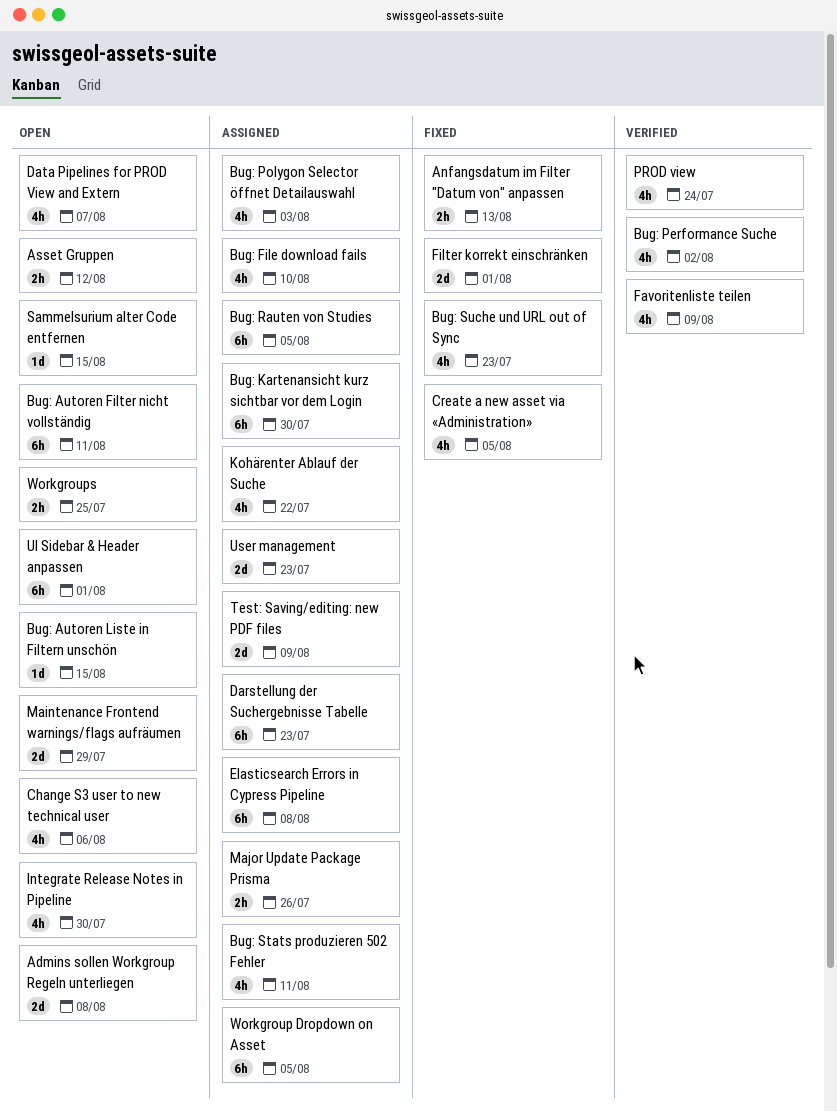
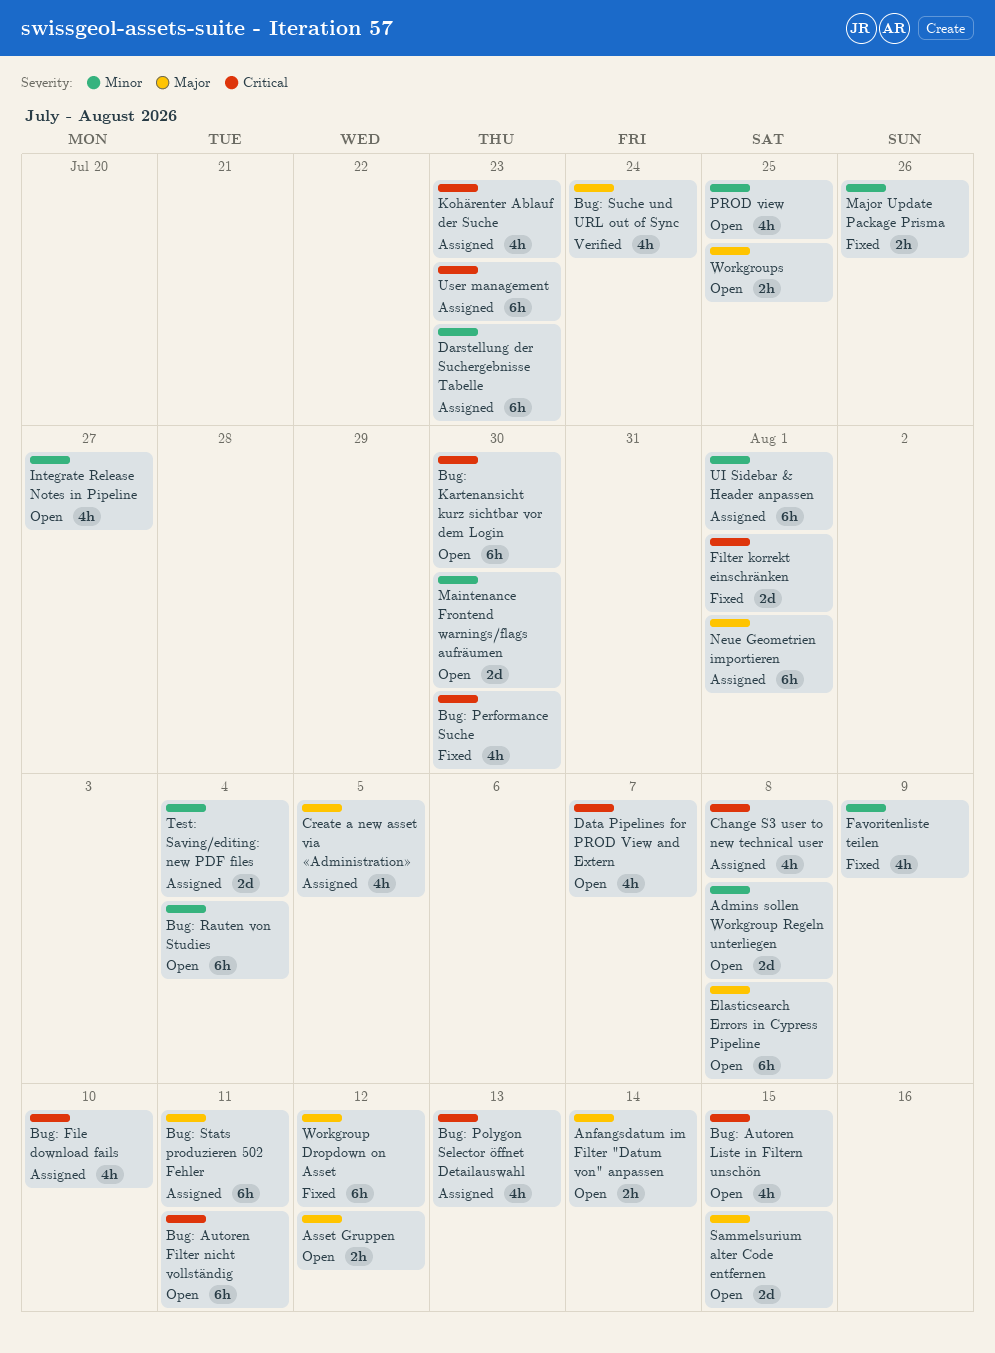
Anfangsdatum im Filter "Datum von" anpassen, status: Fixed -> Open
Anfangsdatum im Filter "Datum von" anpassen, due: Aug 13 -> Aug 14
Bug: Autoren Liste in Filtern unschön, estimate: 1d -> 4h
Bug: Kartenansicht kurz sichtbar vor dem Login, status: Assigned -> Open
Bug: Performance Suche, status: Verified -> Fixed
Bug: Performance Suche, due: Aug 2 -> Jul 30
Bug: Polygon Selector öffnet Detailauswahl, due: Aug 3 -> Aug 13
Bug: Rauten von Studies, status: Assigned -> Open
Bug: Rauten von Studies, due: Aug 5 -> Aug 4
Bug: Stats produzieren 502 Fehler, estimate: 4h -> 6h
Bug: Suche und URL out of Sync, status: Fixed -> Verified
Bug: Suche und URL out of Sync, due: Jul 23 -> Jul 24
Change S3 user to new technical user, status: Open -> Assigned
Change S3 user to new technical user, due: Aug 6 -> Aug 8
Create a new asset via «Administration», status: Fixed -> Assigned
Elasticsearch Errors in Cypress Pipeline, status: Assigned -> Open
Favoritenliste teilen, status: Verified -> Fixed
Integrate Release Notes in Pipeline, due: Jul 30 -> Jul 27
Kohärenter Ablauf der Suche, due: Jul 22 -> Jul 23
Maintenance Frontend warnings/flags aufräumen, due: Jul 29 -> Jul 30
Major Update Package Prisma, status: Assigned -> Fixed
Neue Geometrien importieren: none -> present
PROD view, status: Verified -> Open
PROD view, due: Jul 24 -> Jul 25
Sammelsurium alter Code entfernen, estimate: 1d -> 2d
Test: Saving/editing: new PDF files, due: Aug 9 -> Aug 4
UI Sidebar & Header anpassen, status: Open -> Assigned
User management, estimate: 2d -> 6h
Workgroup Dropdown on Asset, status: Assigned -> Fixed
Workgroup Dropdown on Asset, due: Aug 5 -> Aug 12

